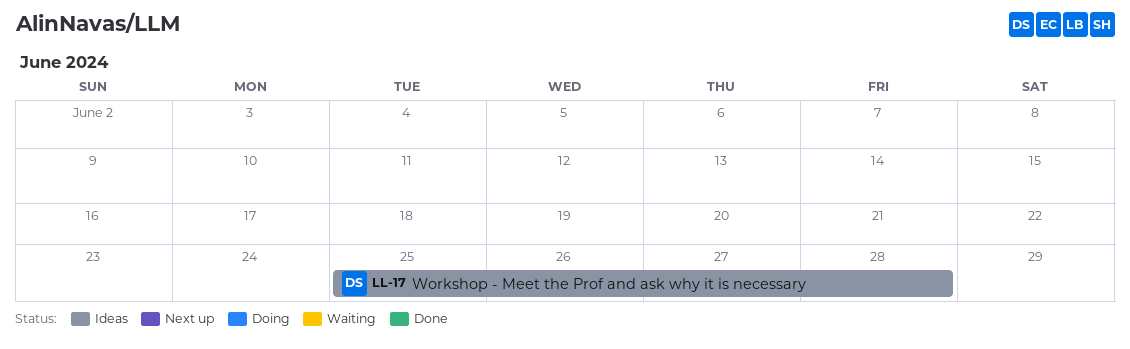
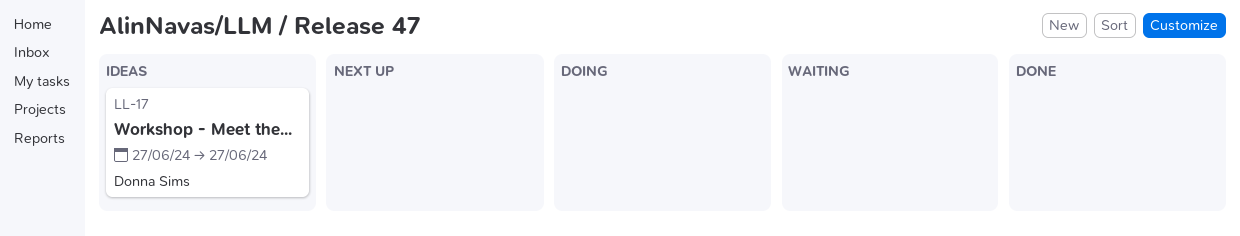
LL-17, start: Jun 25 -> Jun 27
LL-17, due: Jun 28 -> Jun 27

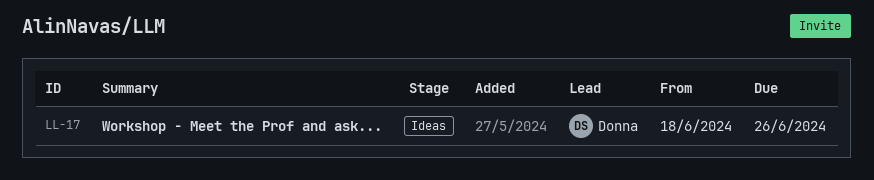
LL-17, start: Jun 27 -> Jun 18
LL-17, due: Jun 27 -> Jun 26

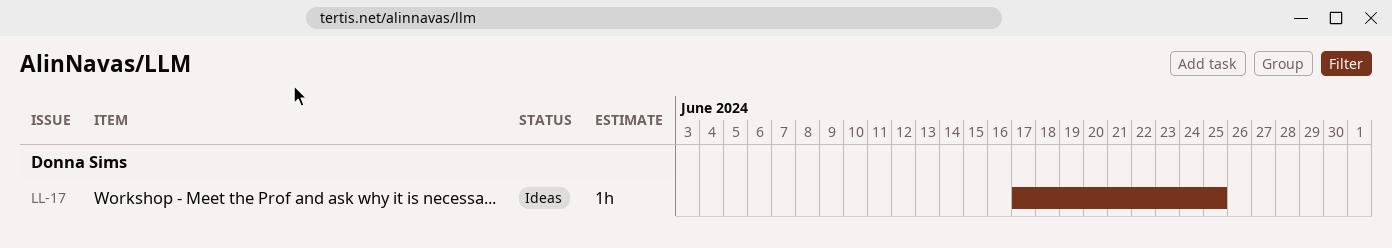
LL-17, start: Jun 18 -> Jun 17
LL-17, due: Jun 26 -> Jun 25

